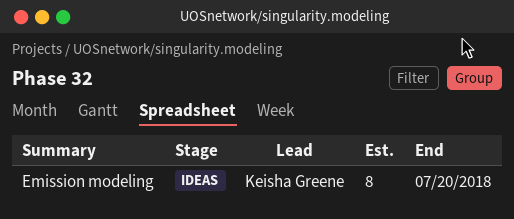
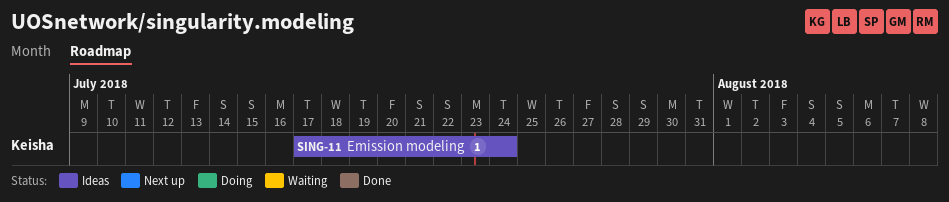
Emission modeling, estimate: 8 -> 1
Emission modeling, due: Jul 20 -> Jul 24

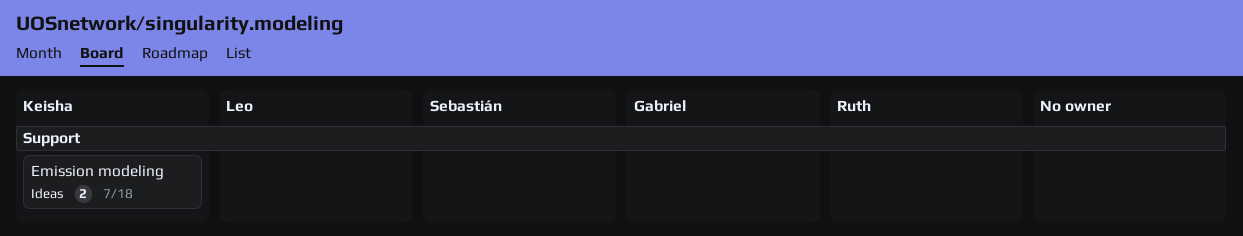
Emission modeling, estimate: 1 -> 2
Emission modeling, due: Jul 24 -> Jul 18

